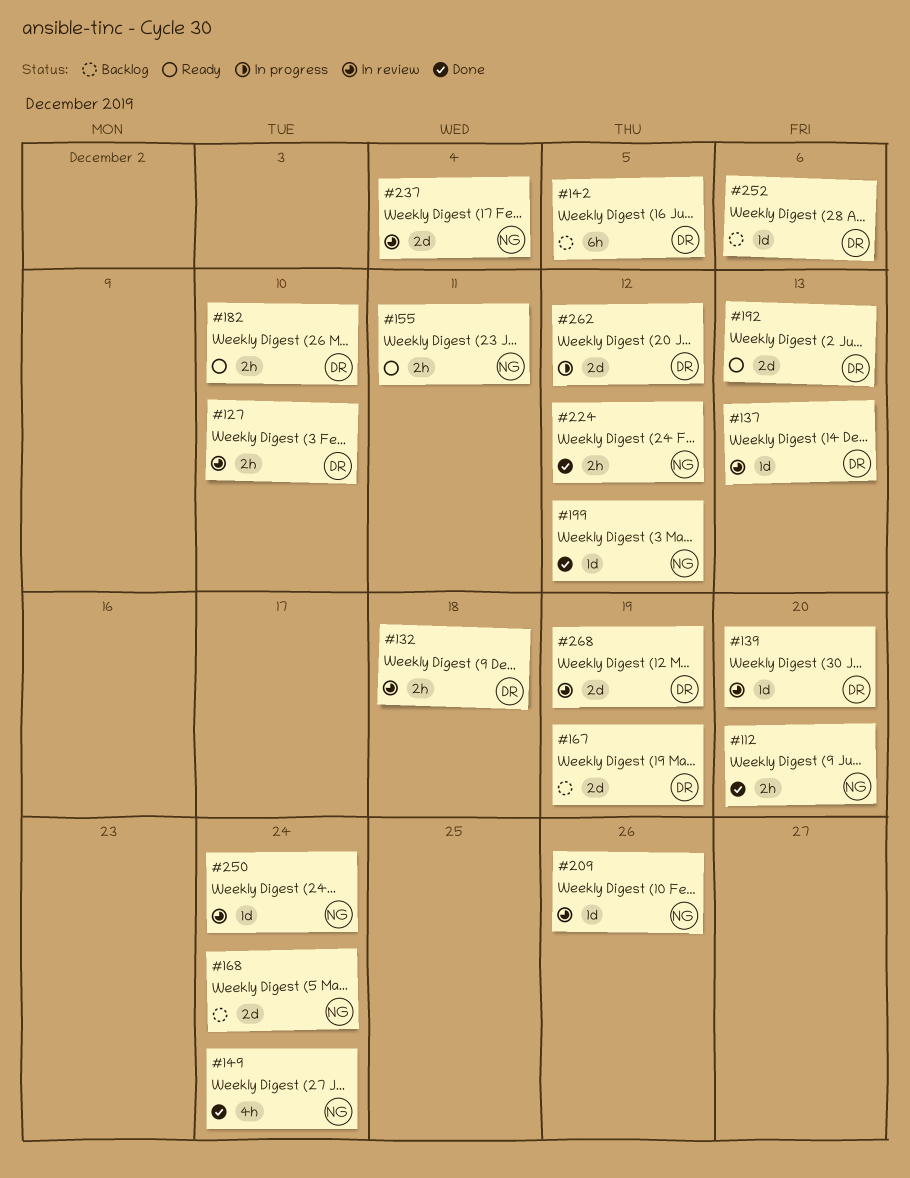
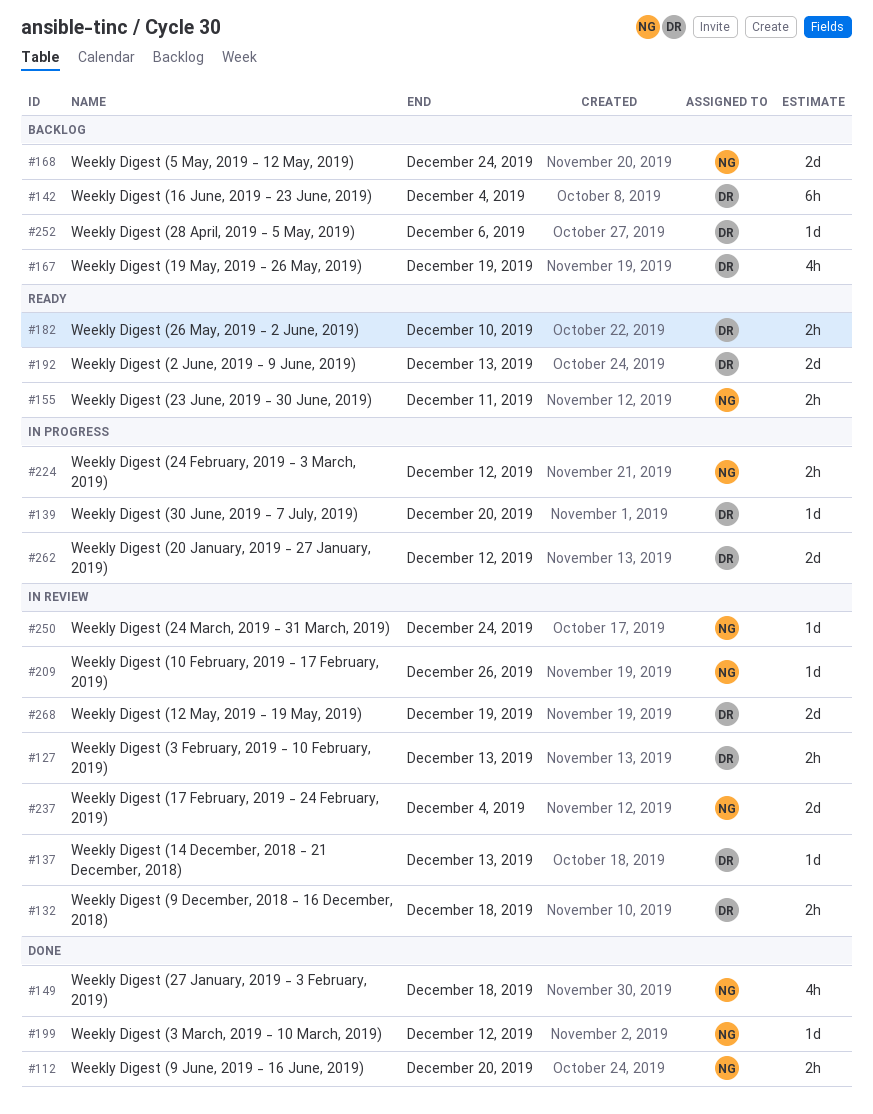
#127, due: Dec 10 -> Dec 13
#139, status: In review -> In progress
#142, due: Dec 5 -> Dec 4
#149, due: Dec 24 -> Dec 18
#167, estimate: 2d -> 4h
#224, status: Done -> In progress

